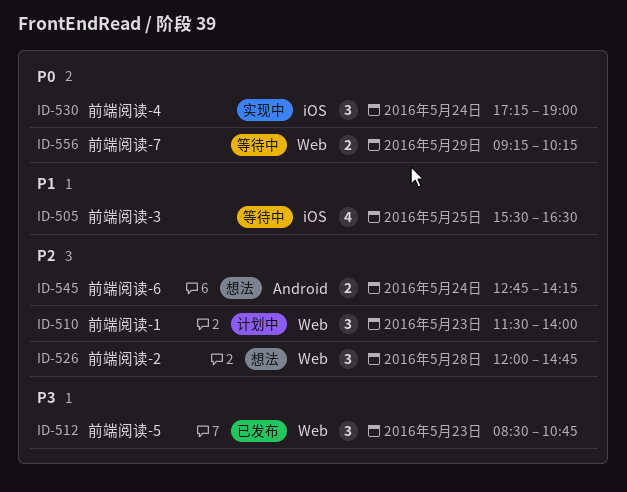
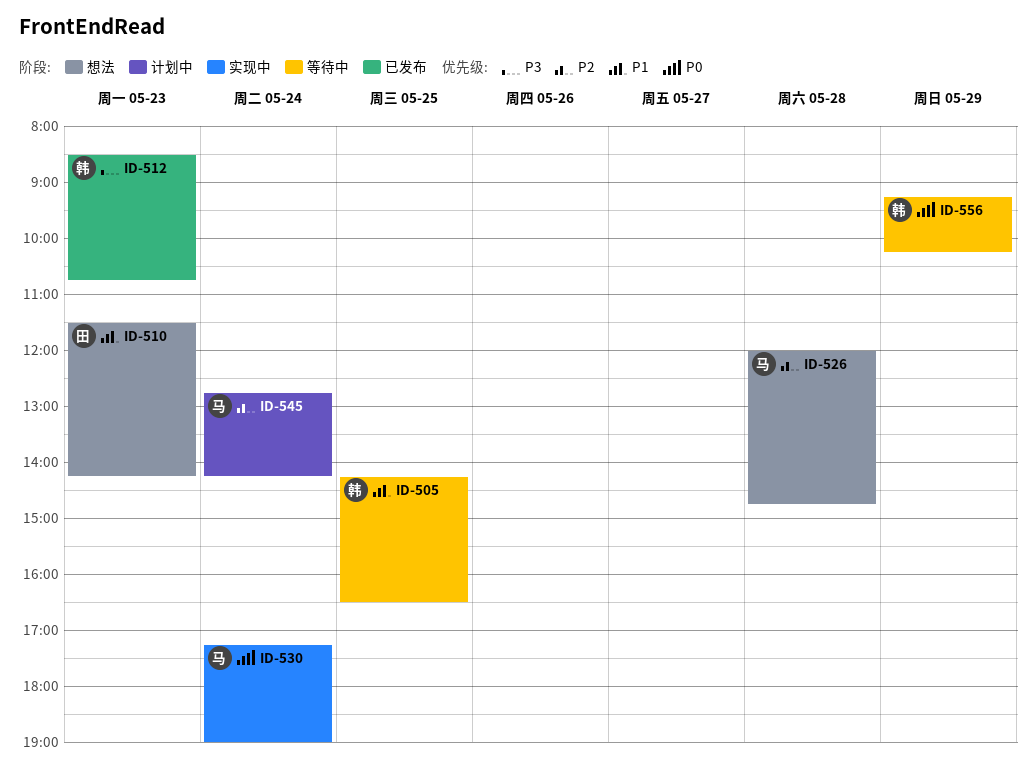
ID-505, begins: 15:30 -> 14:15
ID-510, status: 计划中 -> 想法
ID-510, priority: P2 -> P1
ID-510, ends: 14:00 -> 14:15
ID-545, status: 想法 -> 计划中

